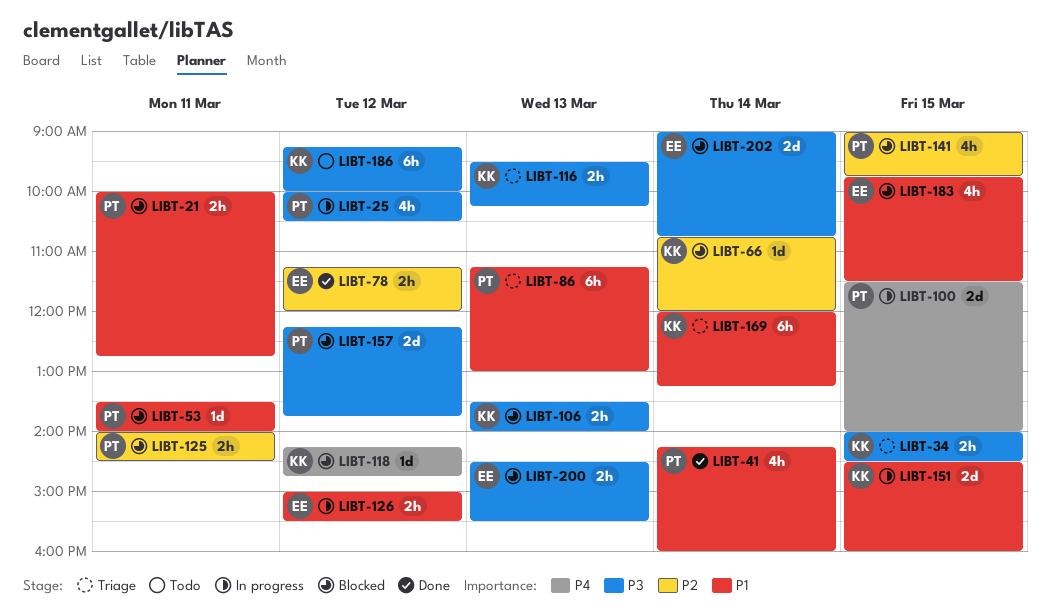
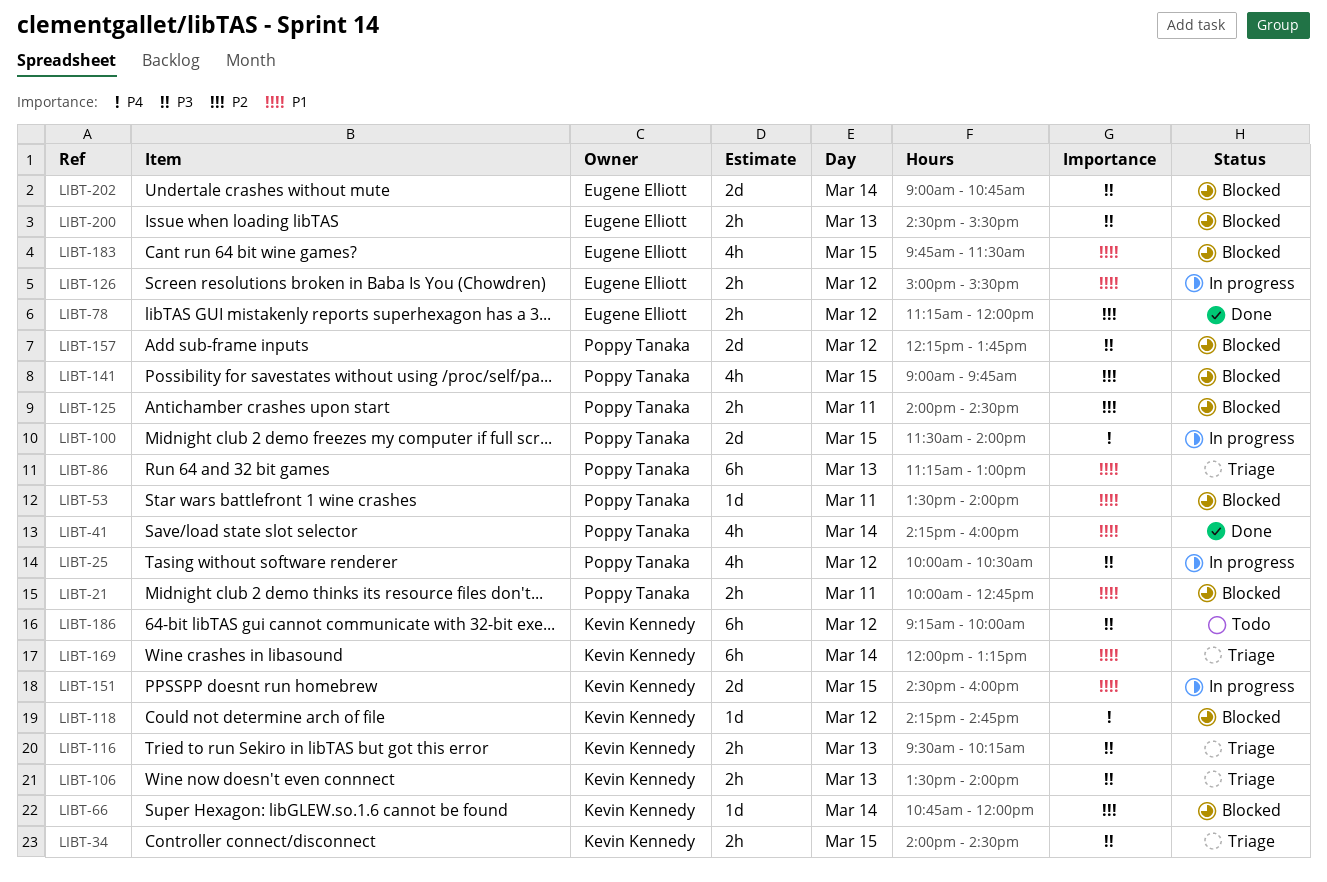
LIBT-106, status: Blocked -> Triage

